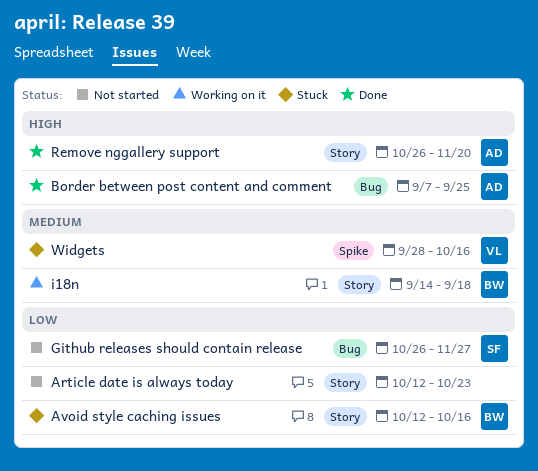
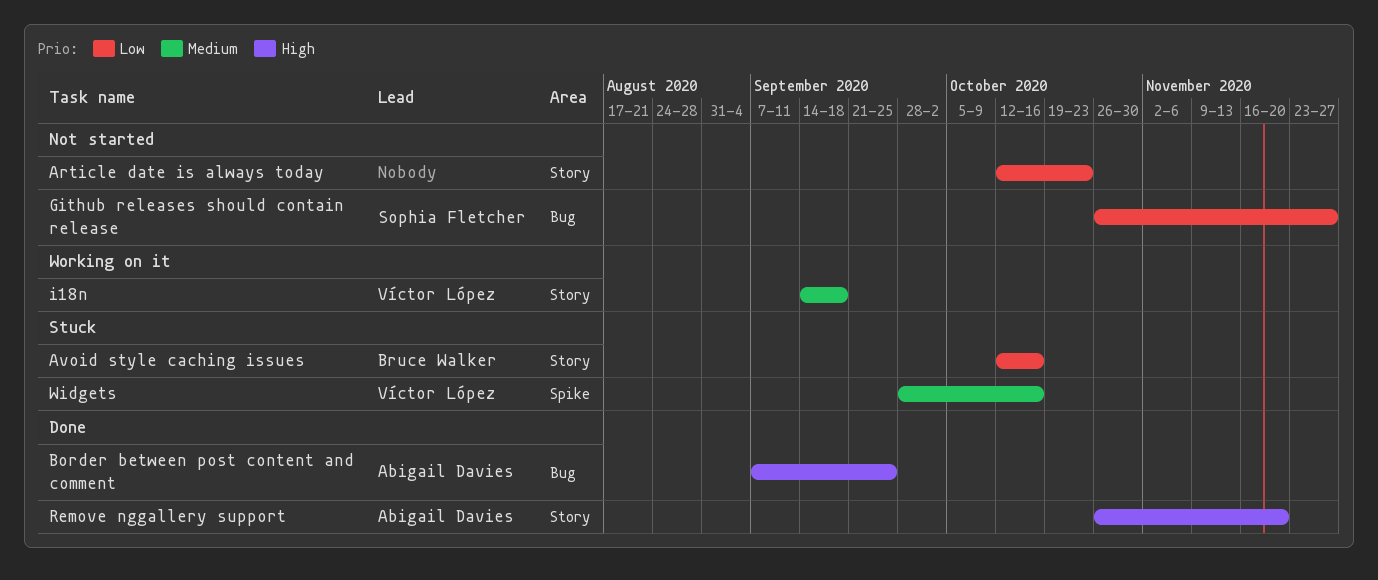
i18n, owner: Bruce Walker -> Víctor López

